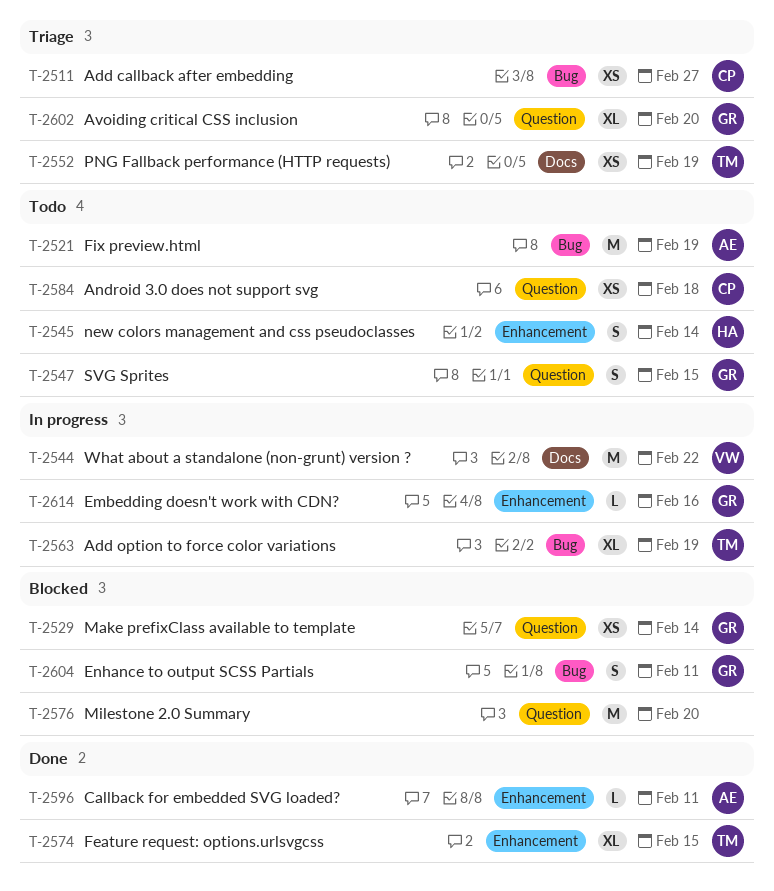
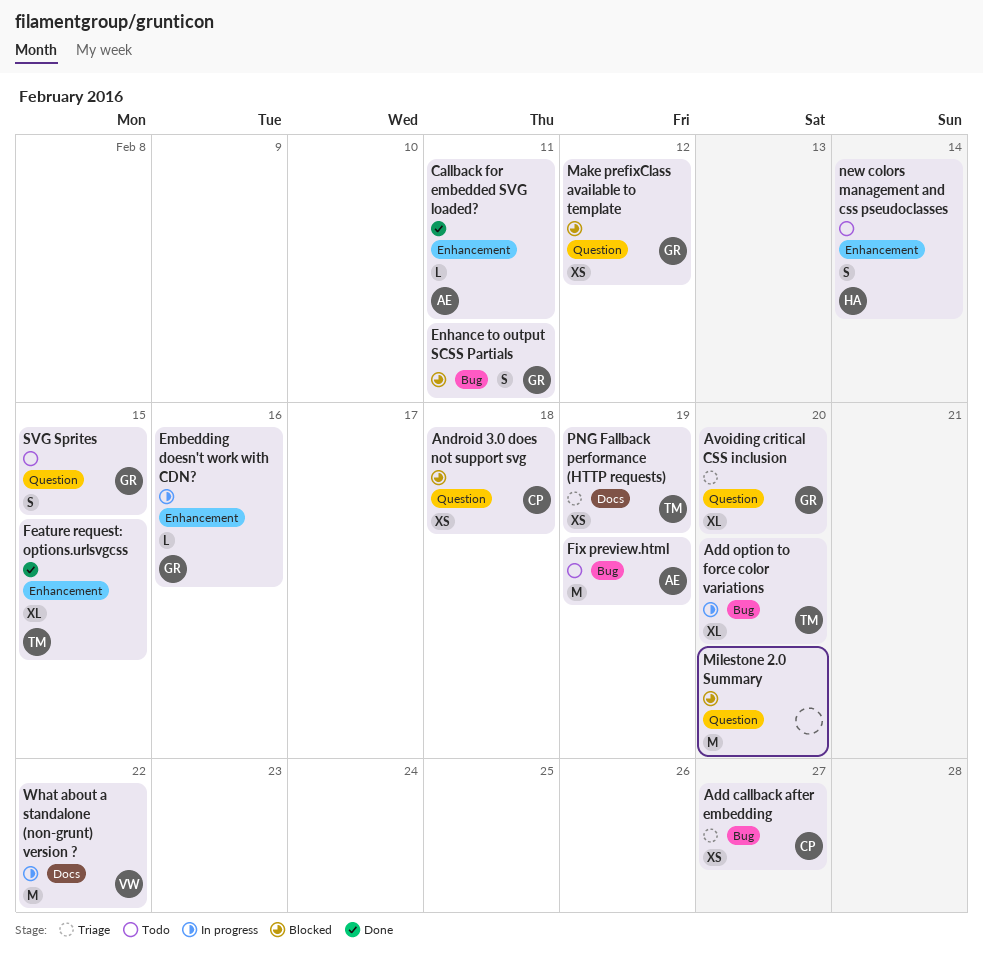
Add option to force color variations, due: Feb 19 -> Feb 20
Android 3.0 does not support svg, status: Todo -> Blocked
Make prefixClass available to template, due: Feb 14 -> Feb 12

